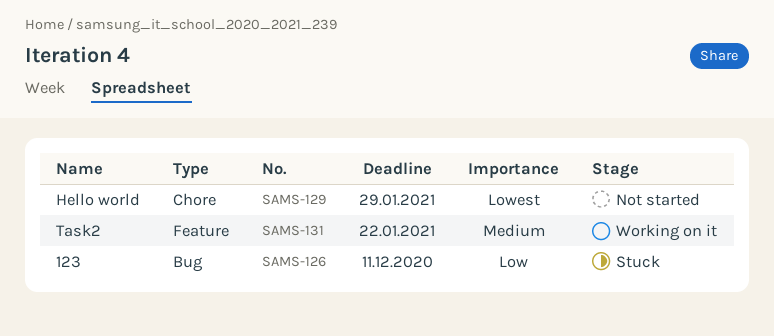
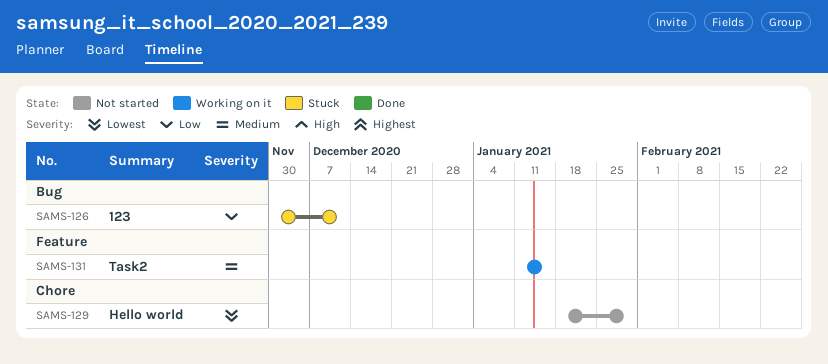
SAMS-131, due: Jan 22 -> Jan 15

